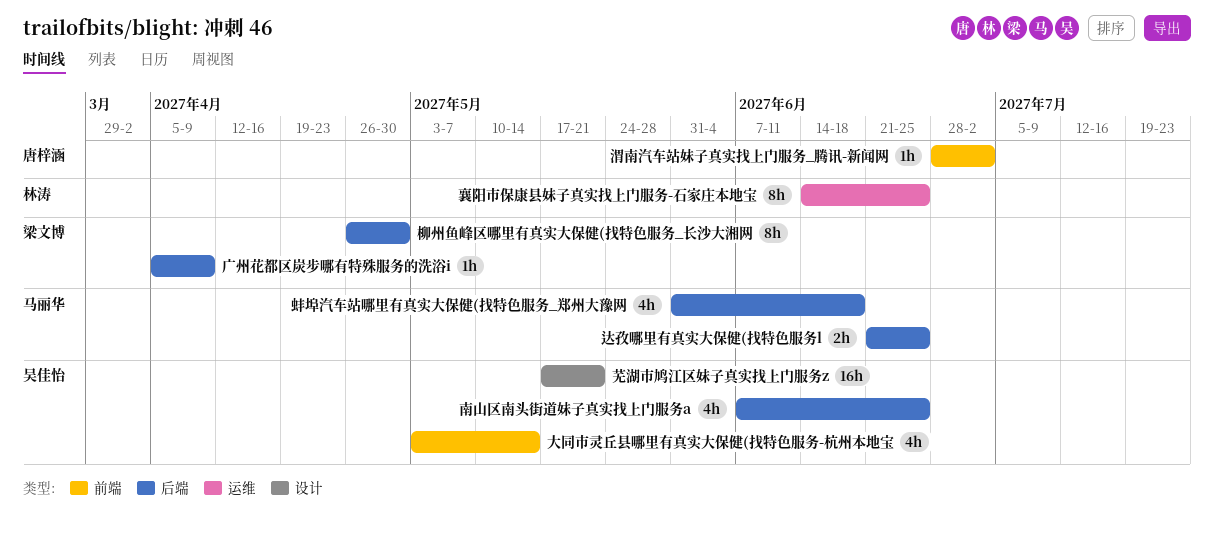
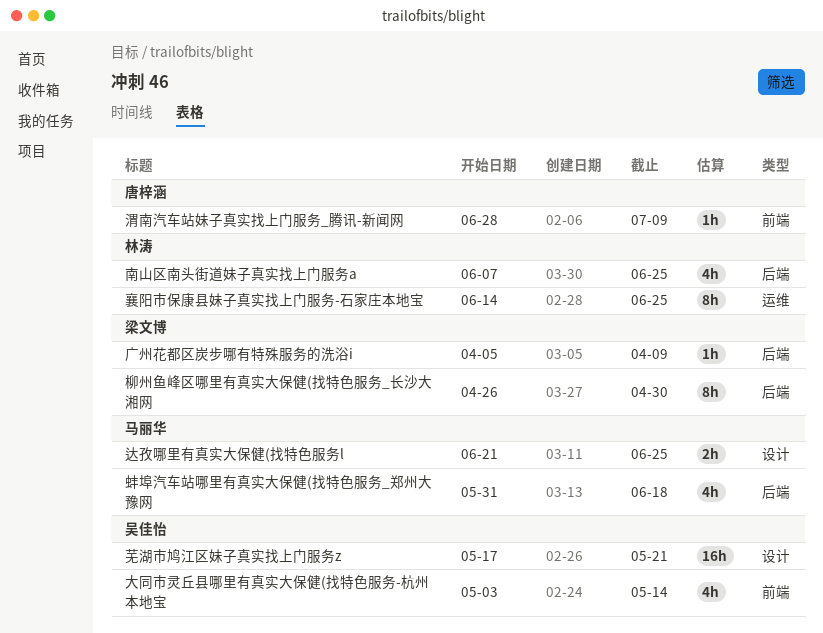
南山区南头街道妹子真实找上门服务a, owner: 吴佳怡 -> 林涛
渭南汽车站妹子真实找上门服务_腾讯-新闻网, due: Jul 2 -> Jul 9
达孜哪里有真实大保健(找特色服务l, label: 后端 -> 设计

